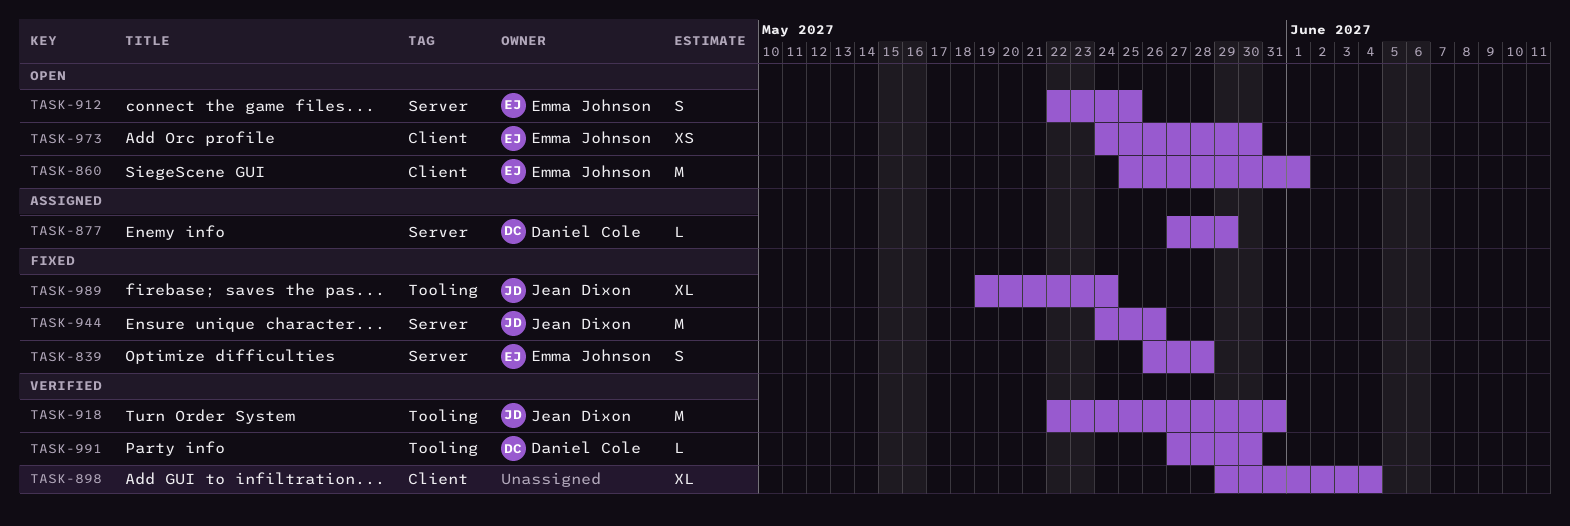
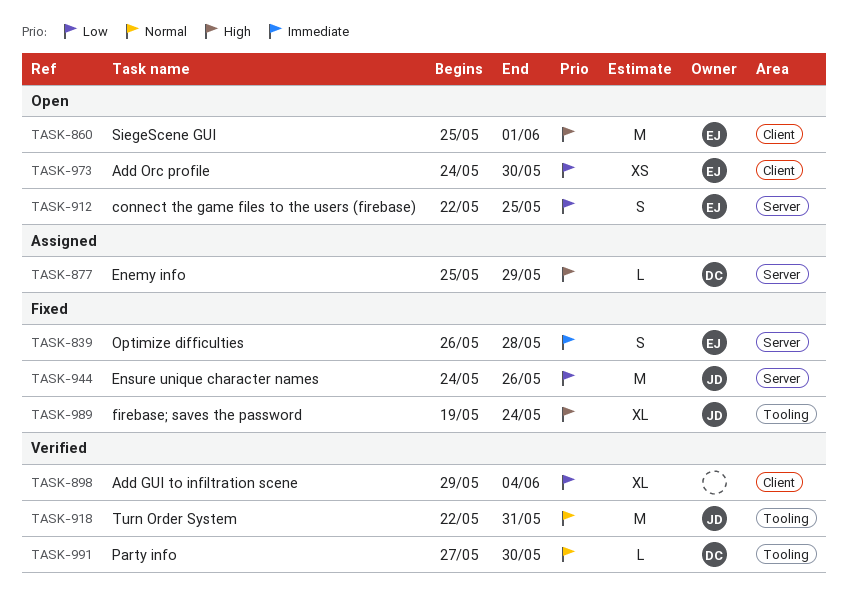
TASK-877, start: May 27 -> May 25

